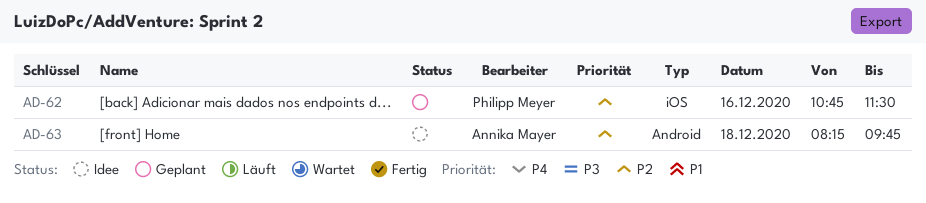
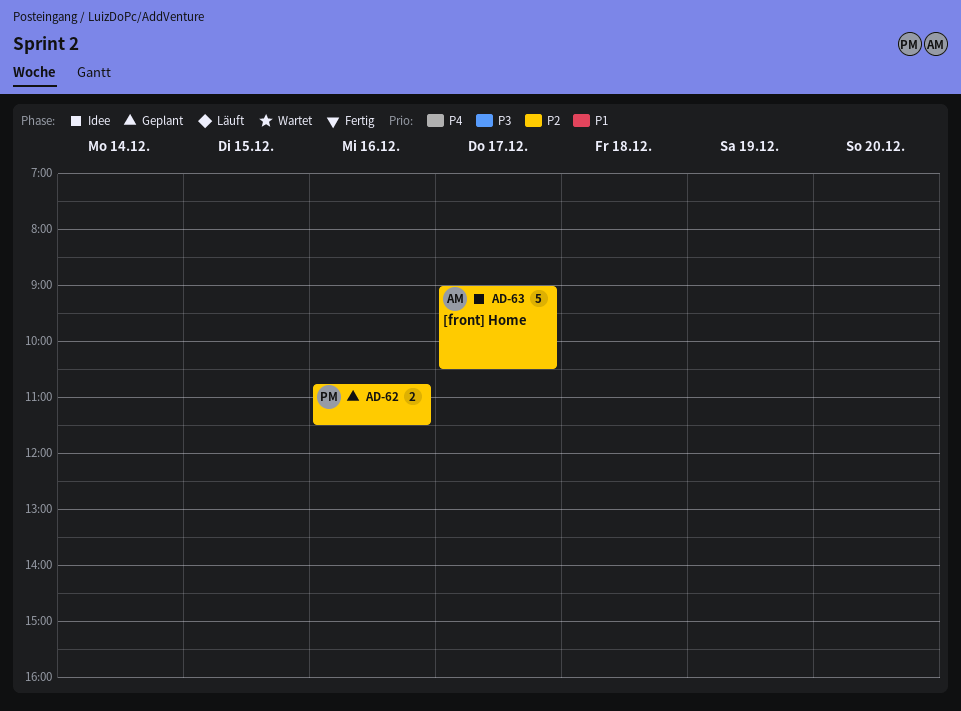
AD-63, day: Dec 18 -> Dec 17
AD-63, begins: 08:15 -> 09:00
AD-63, ends: 09:45 -> 10:30

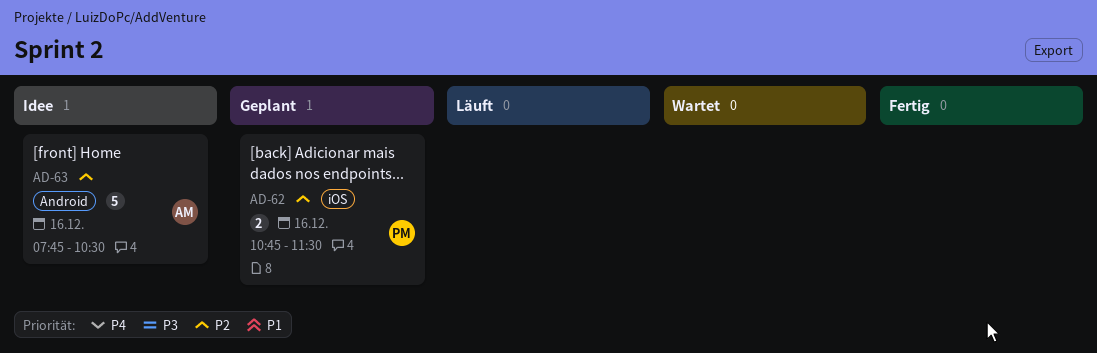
AD-63, day: Dec 17 -> Dec 16
AD-63, begins: 09:00 -> 07:45

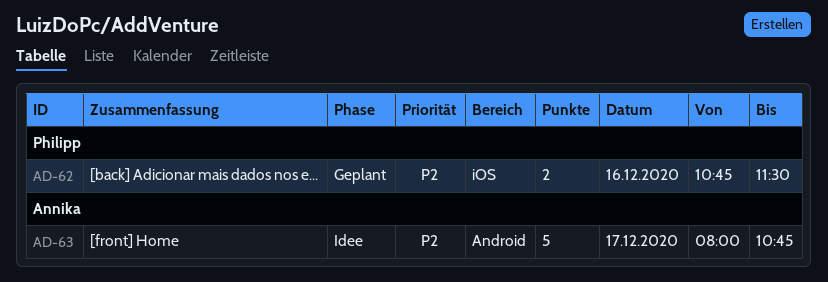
AD-63, day: Dec 16 -> Dec 17
AD-63, begins: 07:45 -> 08:00
AD-63, ends: 10:30 -> 10:45

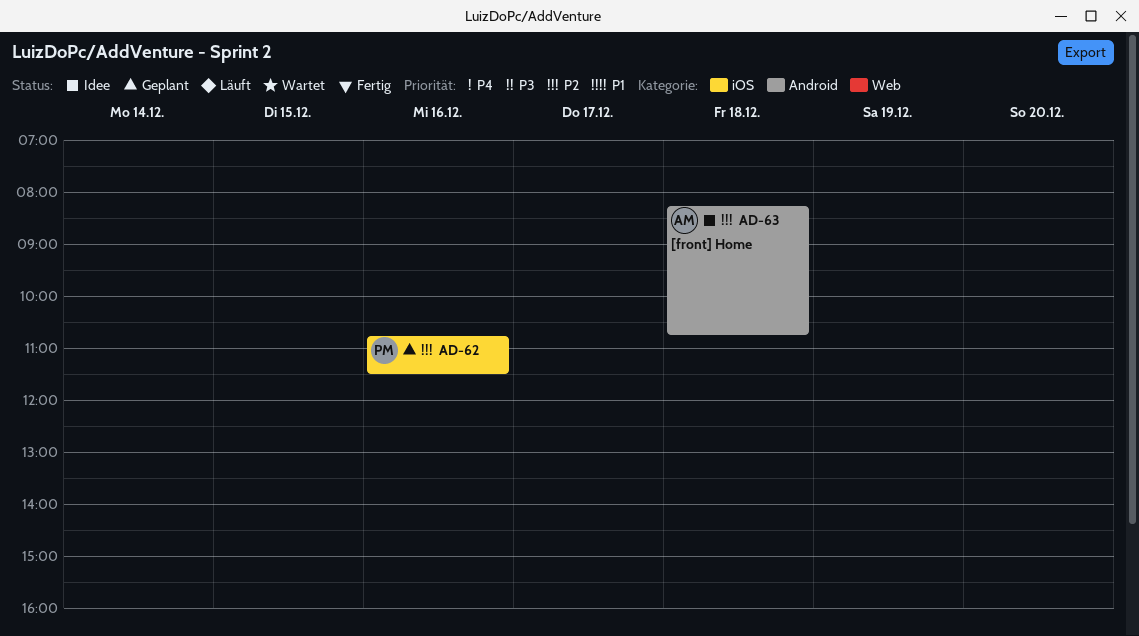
AD-63, day: Dec 17 -> Dec 18
AD-63, begins: 08:00 -> 08:15

